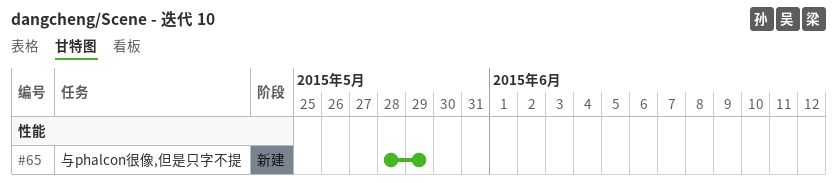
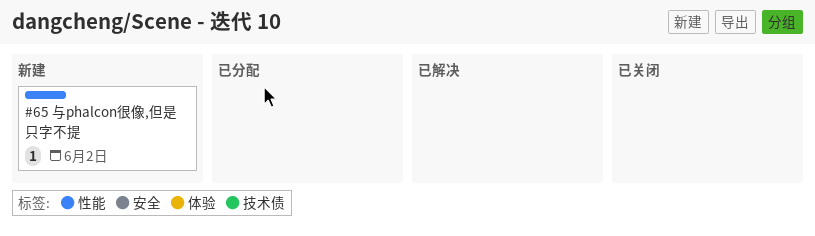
#65, due: May 29 -> Jun 2

